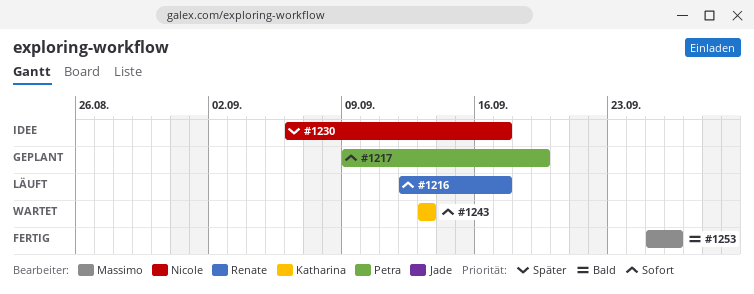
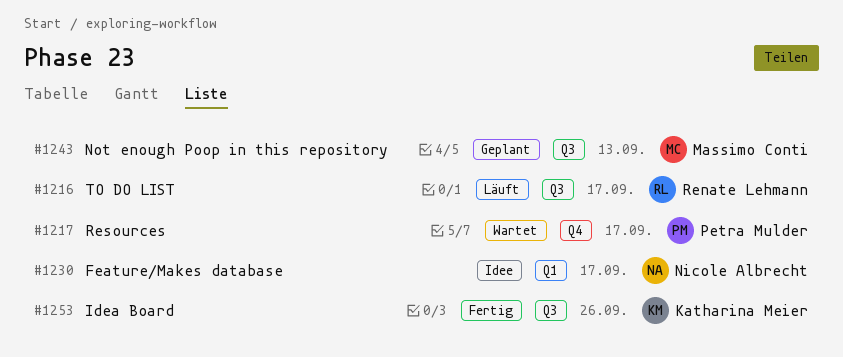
#1217, status: Geplant -> Wartet
#1217, due: Sep 19 -> Sep 17
#1243, status: Wartet -> Geplant
#1243, owner: Katharina Meier -> Massimo Conti
#1253, owner: Massimo Conti -> Katharina Meier

